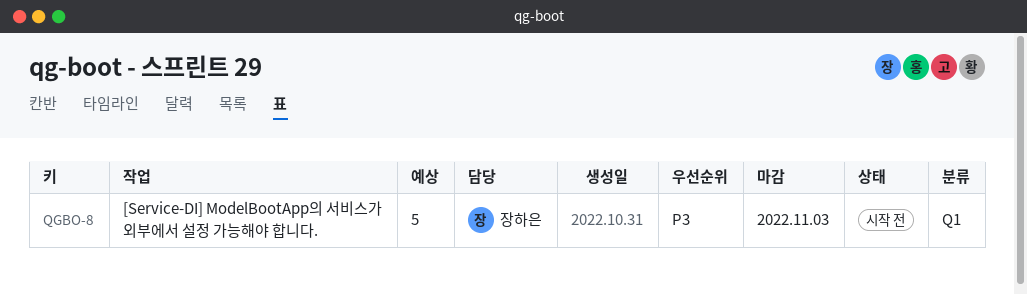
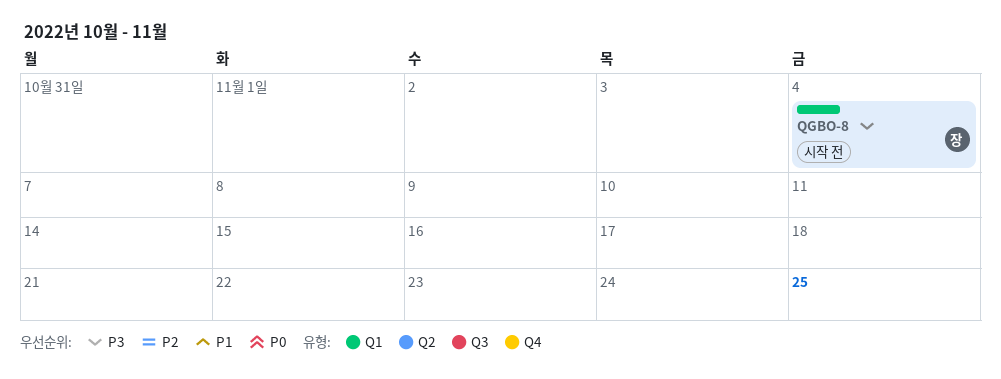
QGBO-8, due: Nov 3 -> Nov 4

